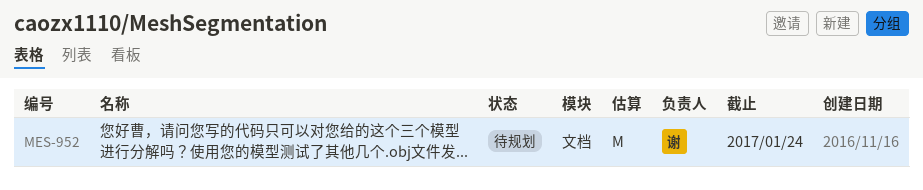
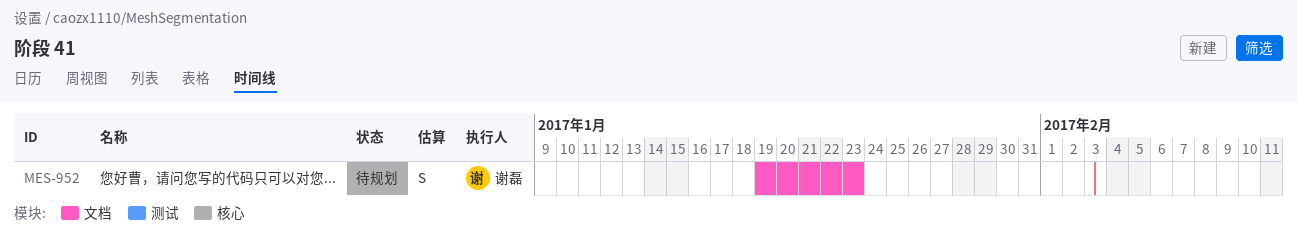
MES-952, estimate: M -> S
MES-952, due: Jan 24 -> Jan 23

